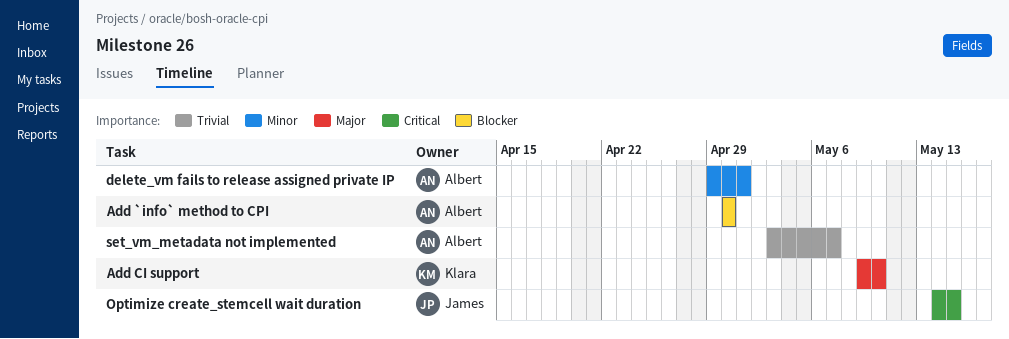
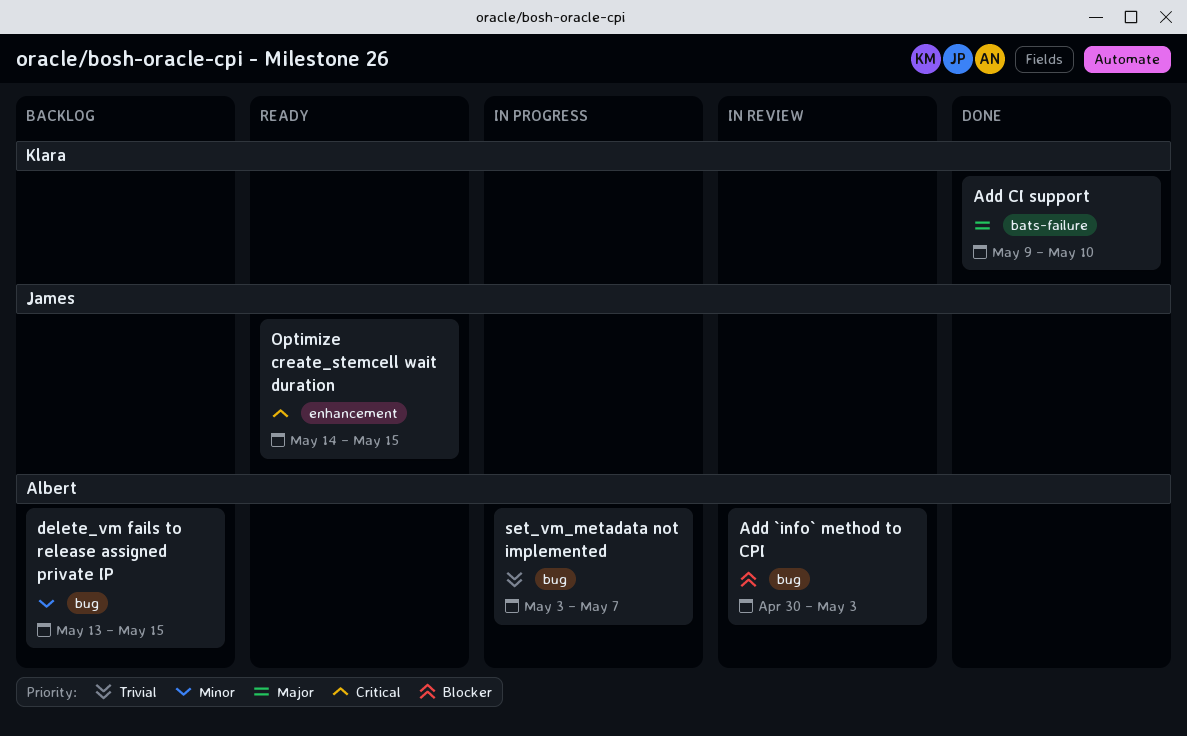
Add `info` method to CPI, due: Apr 30 -> May 3
delete_vm fails to release assigned private IP, start: Apr 29 -> May 13
delete_vm fails to release assigned private IP, due: May 1 -> May 15

